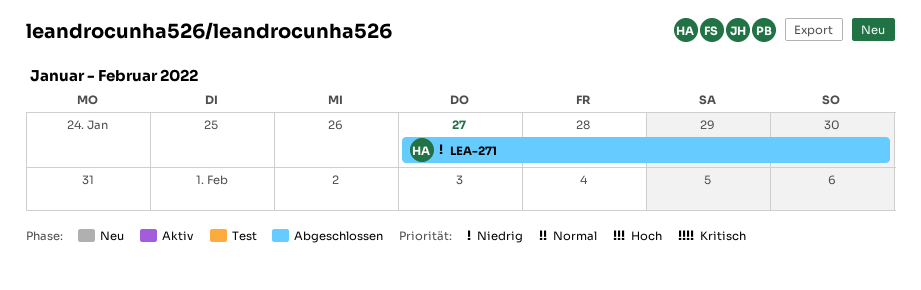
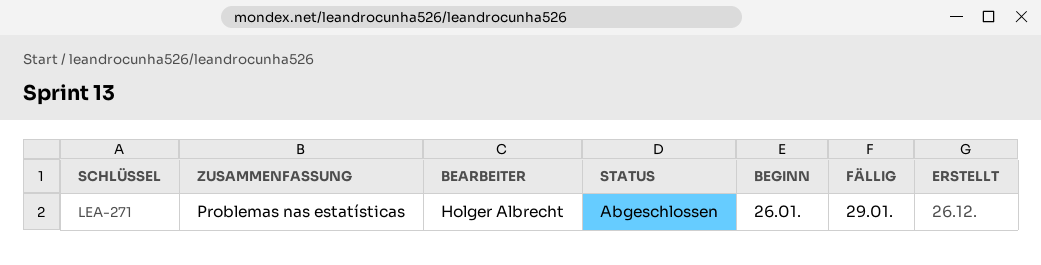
LEA-271, start: Jan 27 -> Jan 26
LEA-271, due: Jan 30 -> Jan 29

